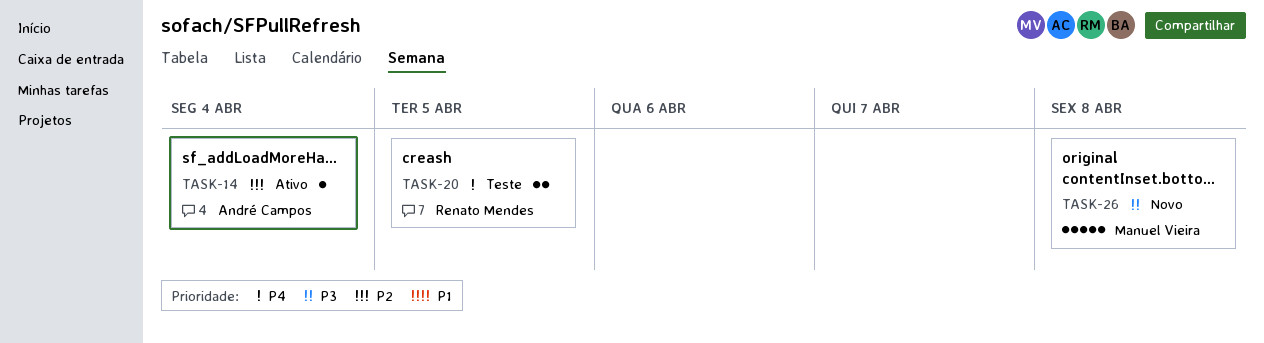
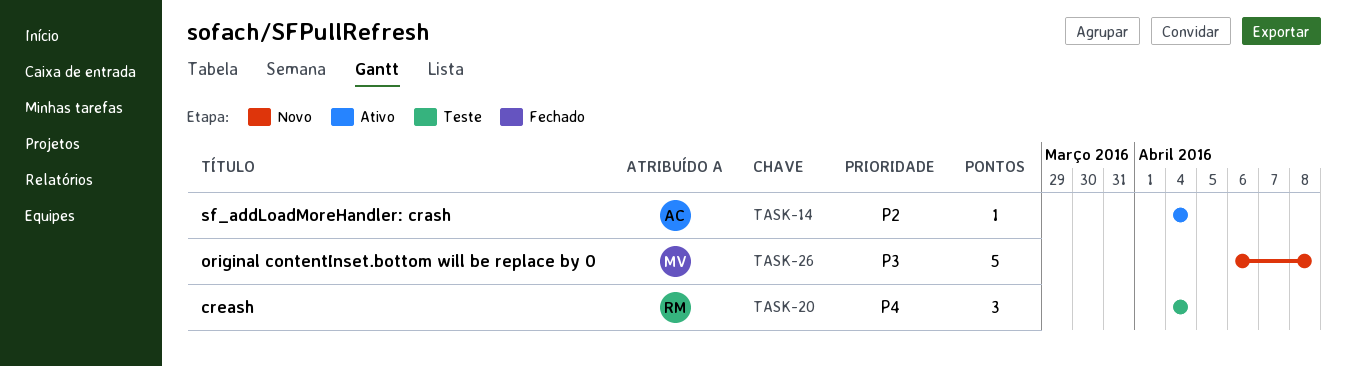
TASK-20, estimate: 2 -> 3
TASK-20, due: Apr 5 -> Apr 4

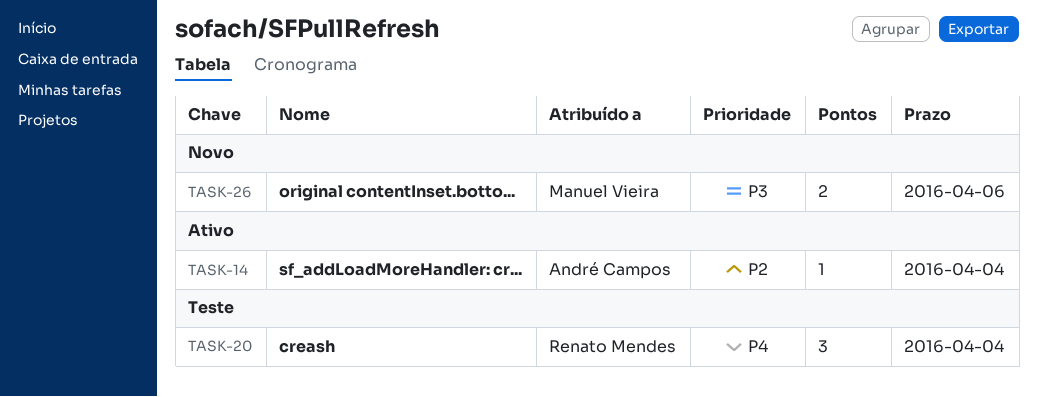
TASK-26, estimate: 5 -> 2
TASK-26, due: Apr 8 -> Apr 6

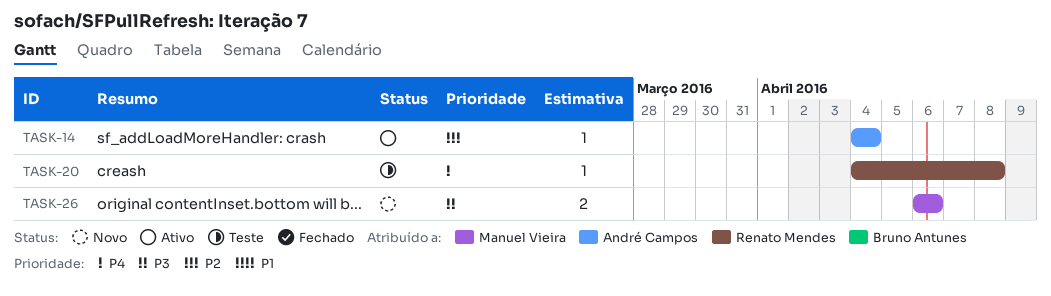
TASK-20, estimate: 3 -> 1
TASK-20, due: Apr 4 -> Apr 8

